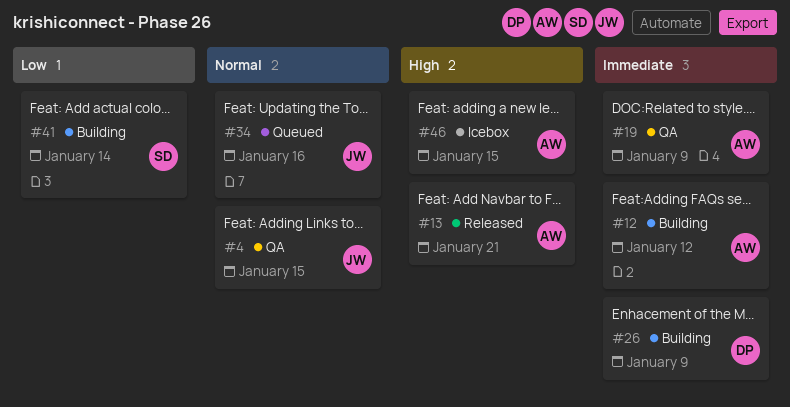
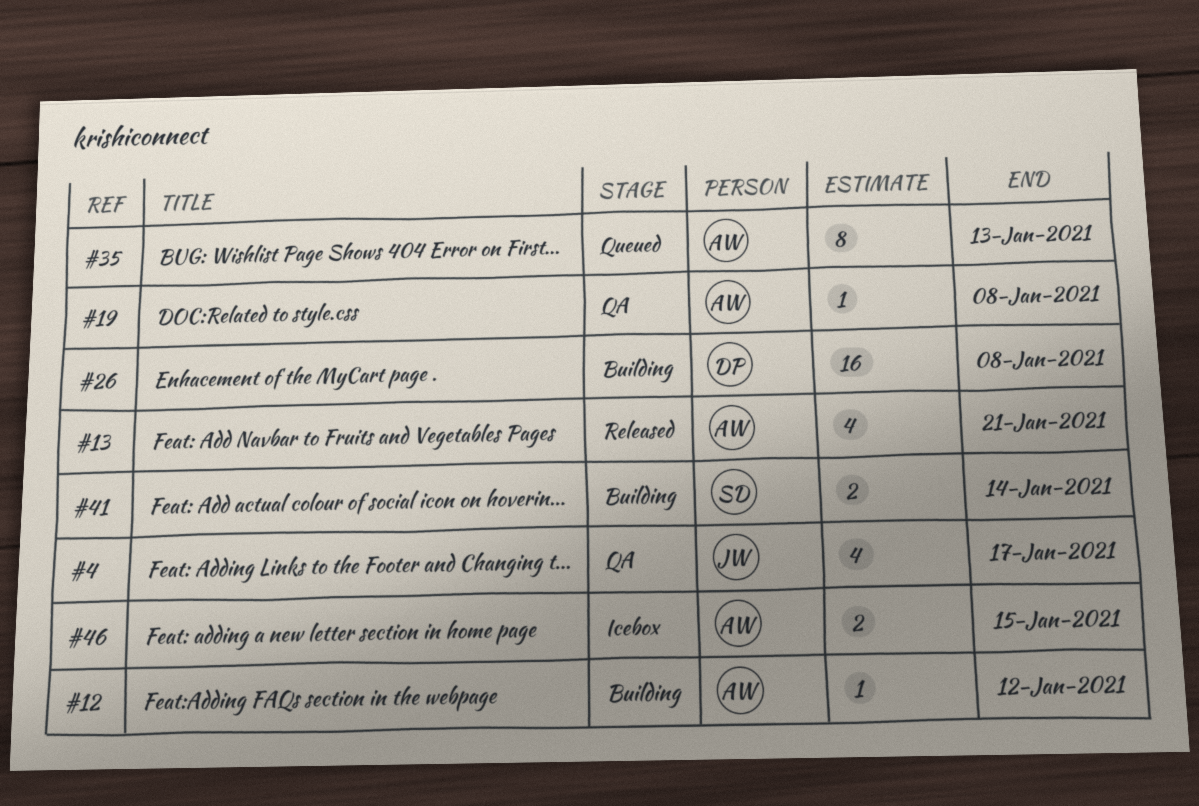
#4, due: Jan 15 -> Jan 17
#19, due: Jan 9 -> Jan 8
#26, due: Jan 9 -> Jan 8
#34: present -> none
#35: none -> present

